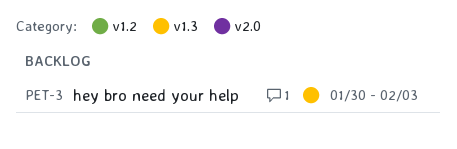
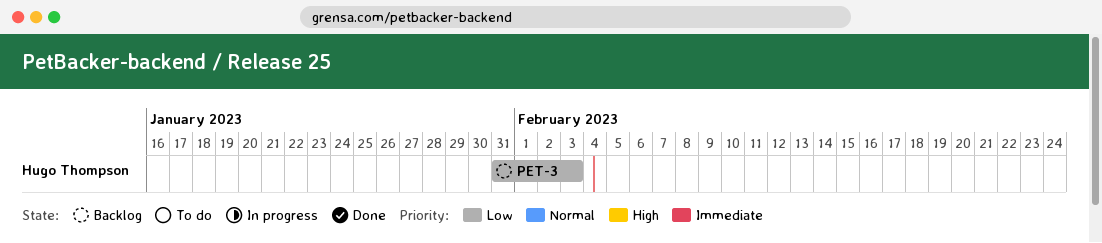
PET-3, start: Jan 30 -> Jan 31

